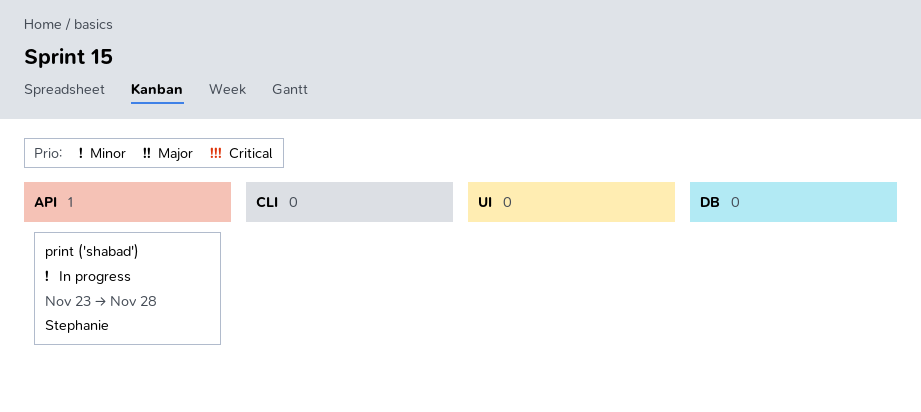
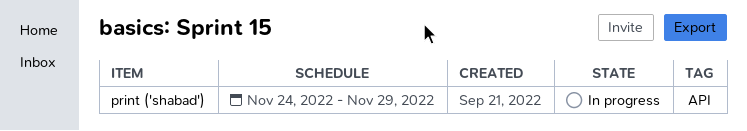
print ('shabad'), start: Nov 23 -> Nov 24
print ('shabad'), due: Nov 28 -> Nov 29

